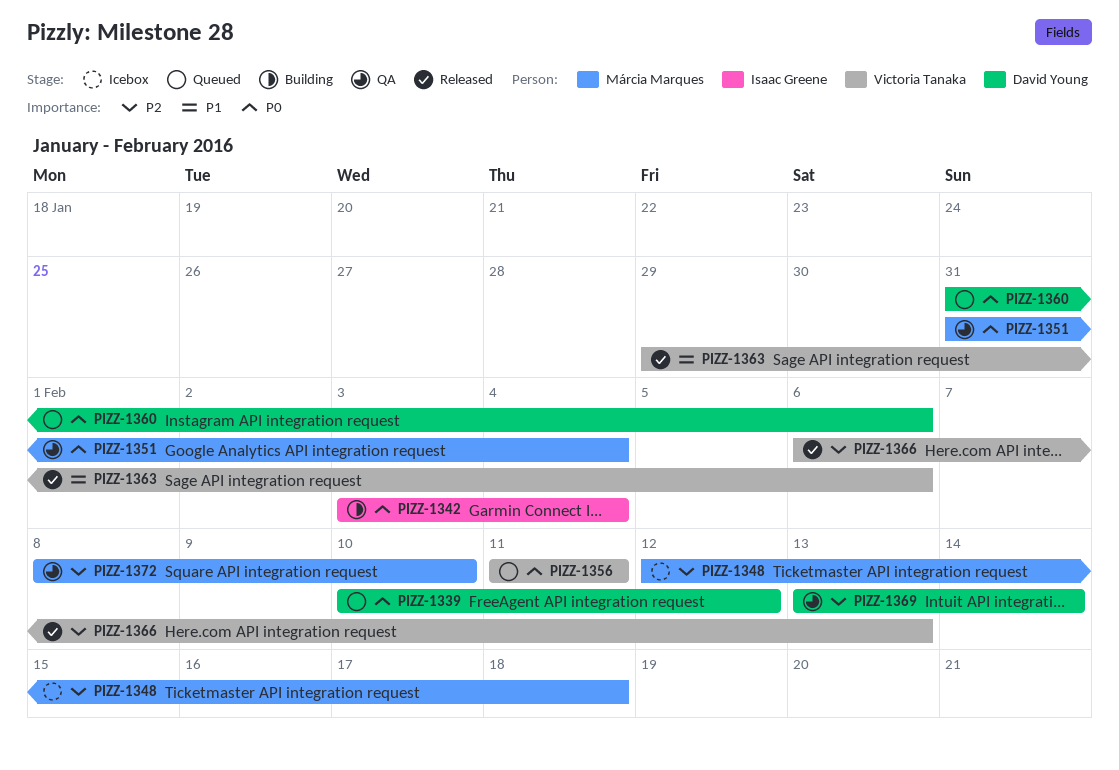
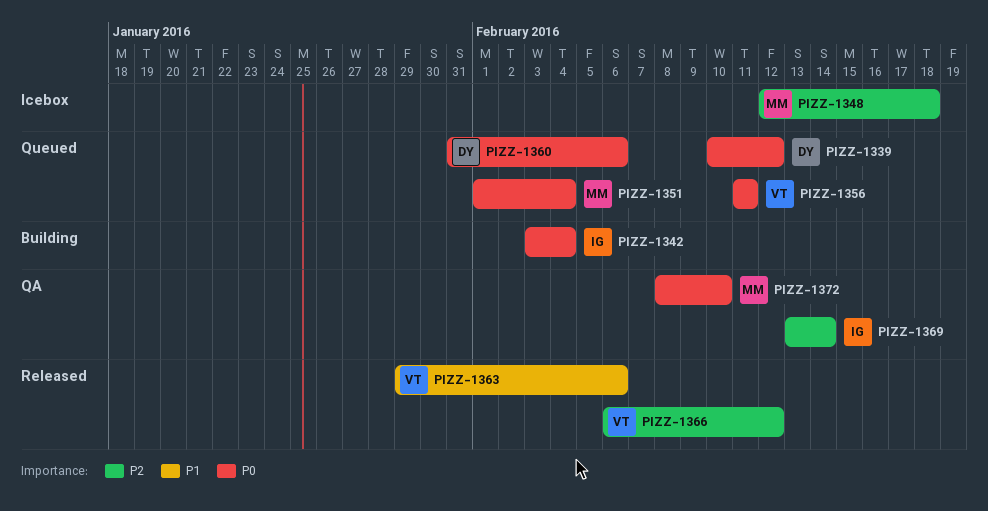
PIZZ-1351, status: QA -> Queued
PIZZ-1351, start: Jan 31 -> Feb 1
PIZZ-1366, due: Feb 13 -> Feb 12
PIZZ-1369, owner: David Young -> Isaac Greene
PIZZ-1372, priority: P2 -> P0

